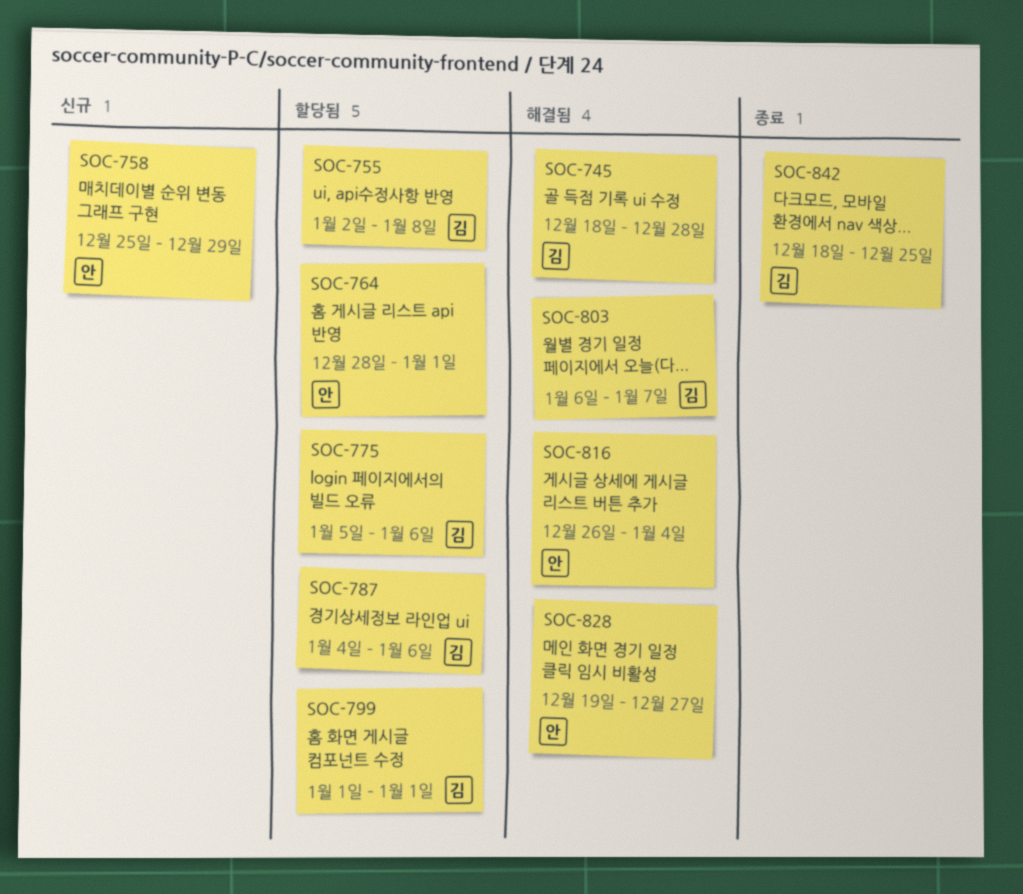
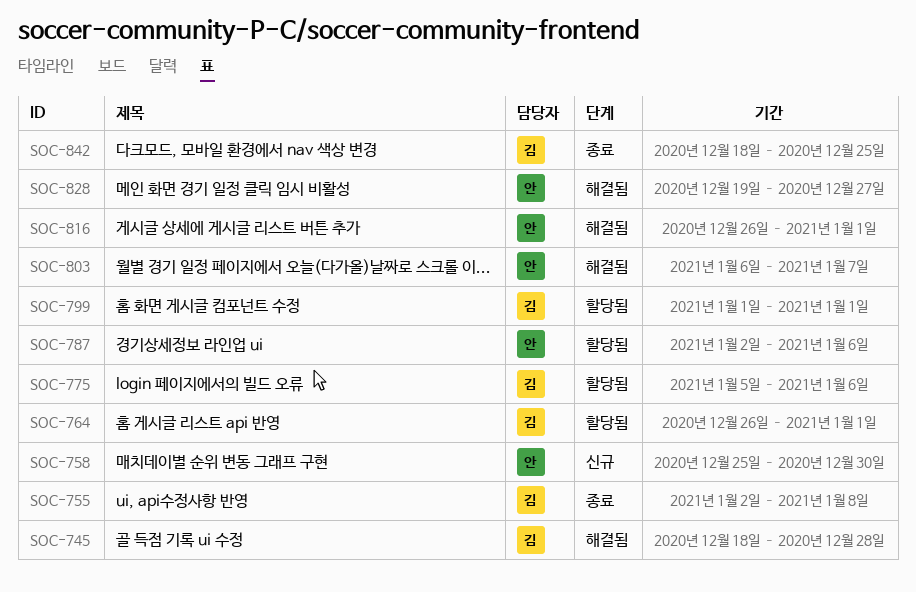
SOC-755, status: 할당됨 -> 종료
SOC-758, due: Dec 29 -> Dec 30
SOC-764, owner: 안 -> 김
SOC-764, start: Dec 28 -> Dec 26
SOC-787, owner: 김 -> 안
SOC-787, start: Jan 4 -> Jan 2
SOC-803, owner: 김 -> 안
SOC-816, due: Jan 4 -> Jan 1

